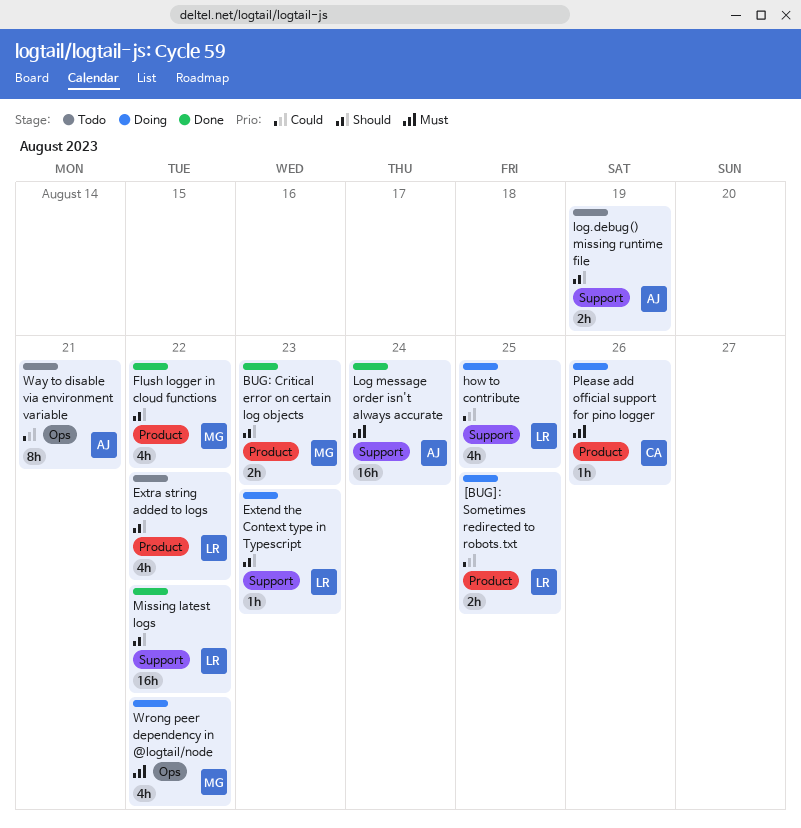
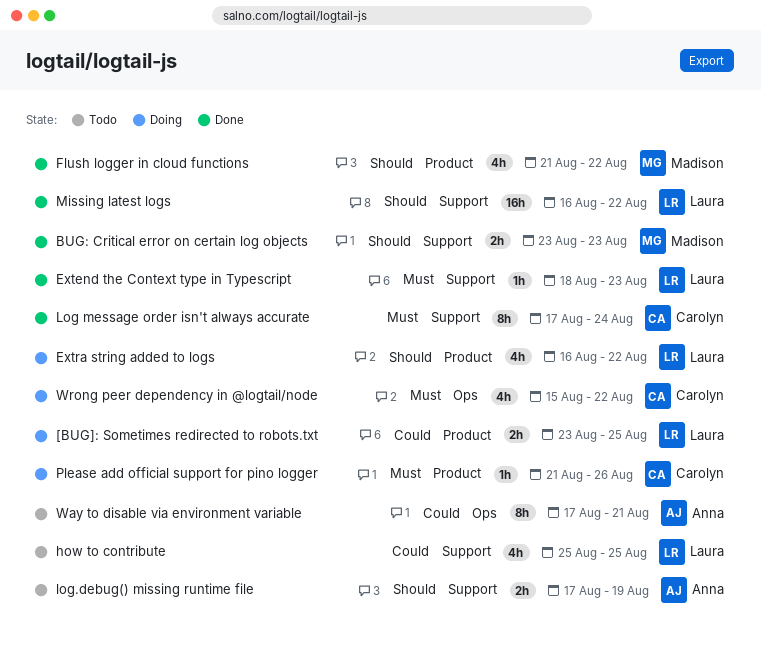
BUG: Critical error on certain log objects, label: Product -> Support
Extend the Context type in Typescript, status: Doing -> Done
Extend the Context type in Typescript, priority: Should -> Must
Extra string added to logs, status: Todo -> Doing
how to contribute, status: Doing -> Todo
Log message order isn't always accurate, owner: Anna -> Carolyn
Log message order isn't always accurate, estimate: 16h -> 8h
Wrong peer dependency in @logtail/node, owner: Madison -> Carolyn

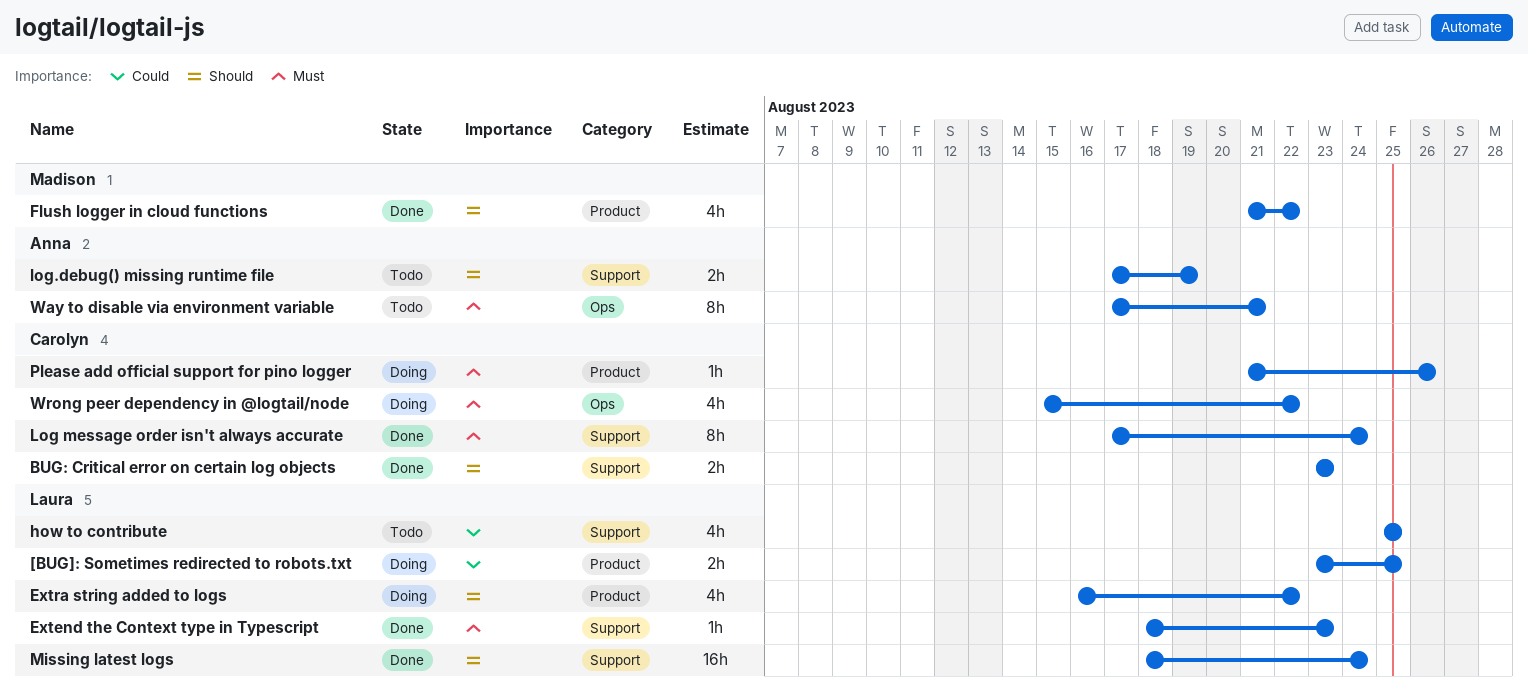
BUG: Critical error on certain log objects, owner: Madison -> Carolyn
Missing latest logs, start: Aug 16 -> Aug 18
Missing latest logs, due: Aug 22 -> Aug 24
Way to disable via environment variable, priority: Could -> Must

